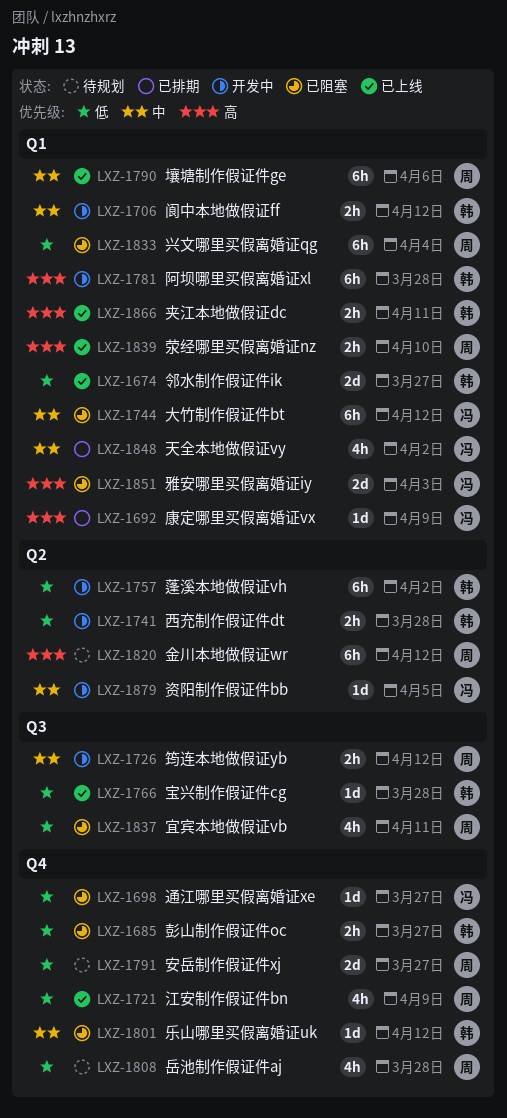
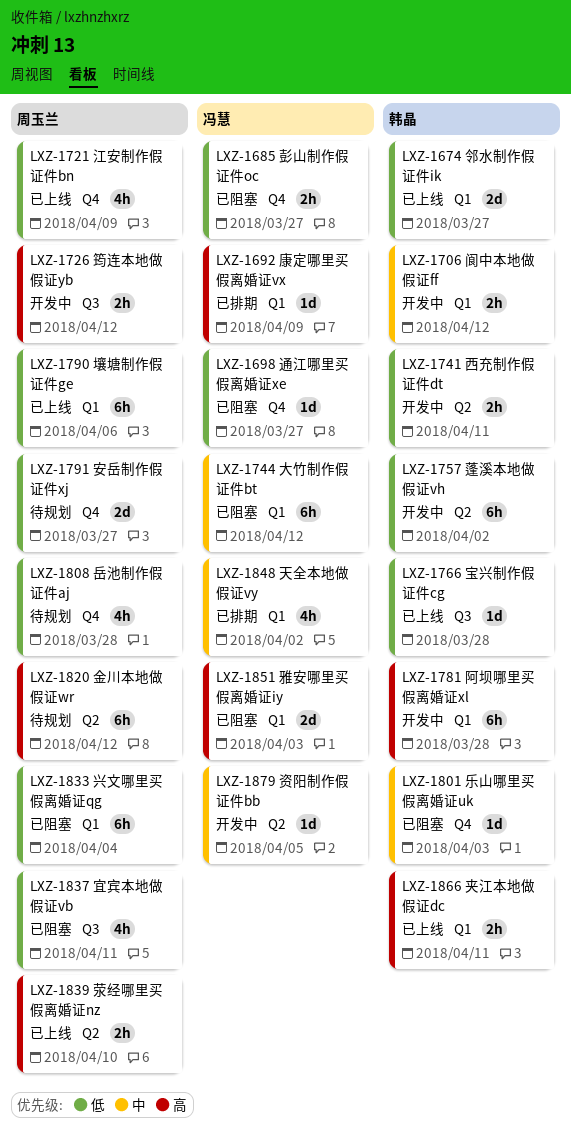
LXZ-1685, owner: 韩晶 -> 冯慧
LXZ-1726, priority: 中 -> 高
LXZ-1741, due: Mar 28 -> Apr 11
LXZ-1790, priority: 中 -> 低
LXZ-1801, due: Apr 12 -> Apr 3
LXZ-1839, label: Q1 -> Q2

